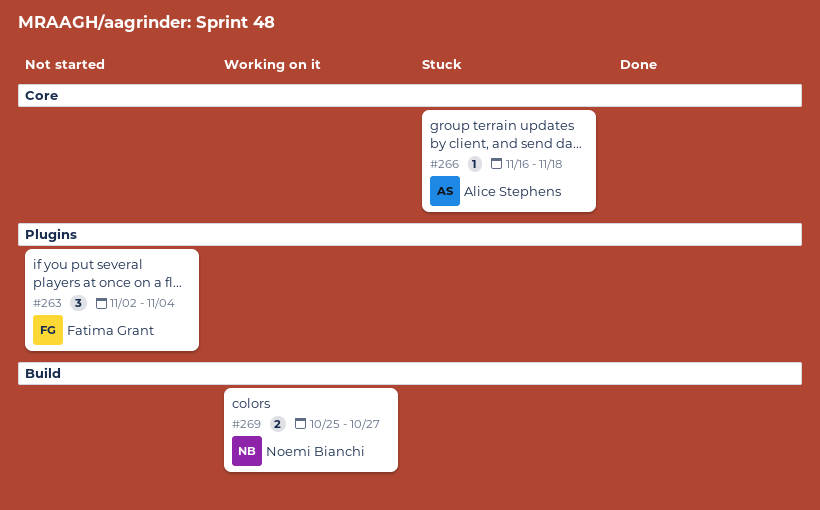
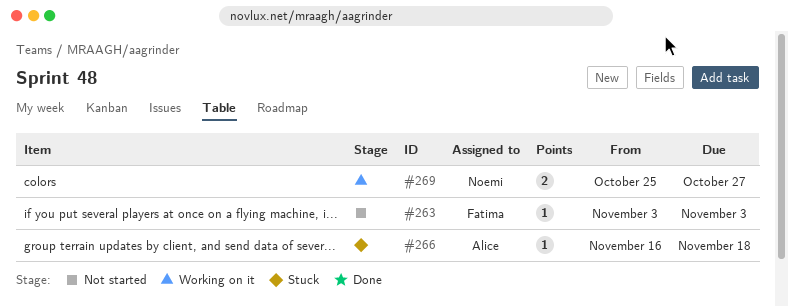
#263, estimate: 3 -> 1
#263, start: Nov 2 -> Nov 3
#263, due: Nov 4 -> Nov 3

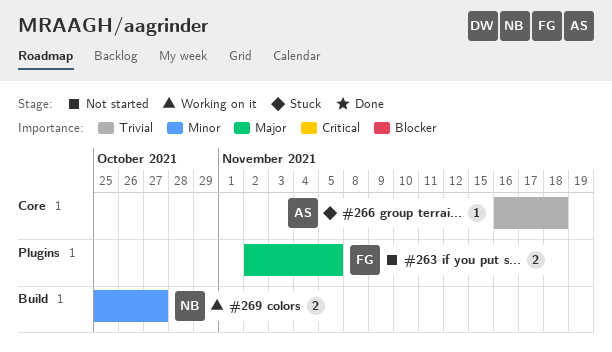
#263, estimate: 1 -> 2
#263, start: Nov 3 -> Nov 2
#263, due: Nov 3 -> Nov 5

